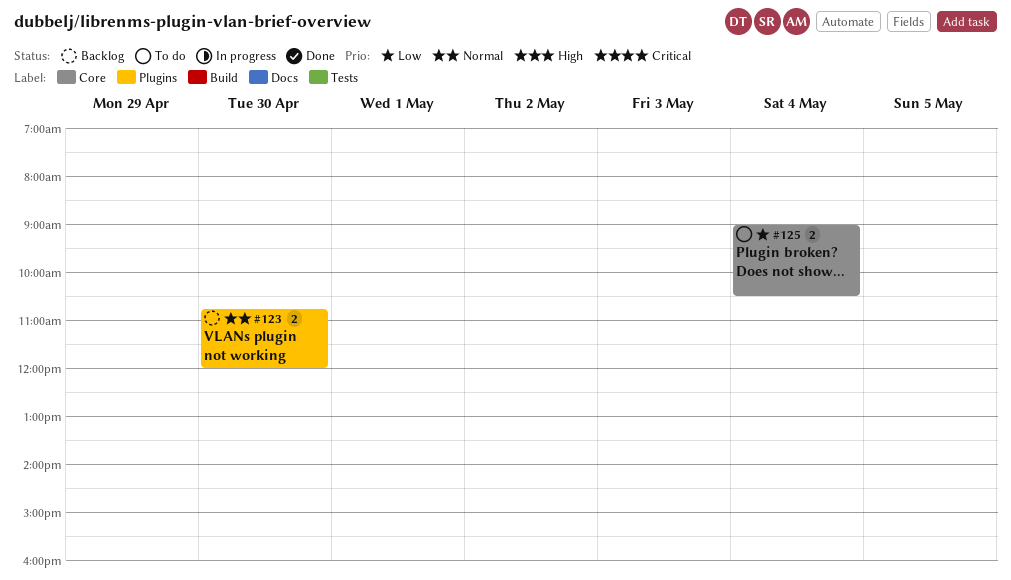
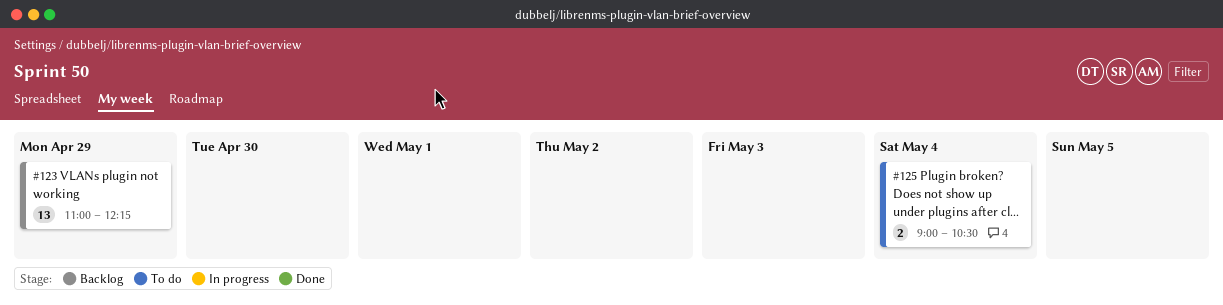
#123, estimate: 2 -> 13
#123, day: Apr 30 -> Apr 29
#123, begins: 10:45 -> 11:00
#123, ends: 12:00 -> 12:15

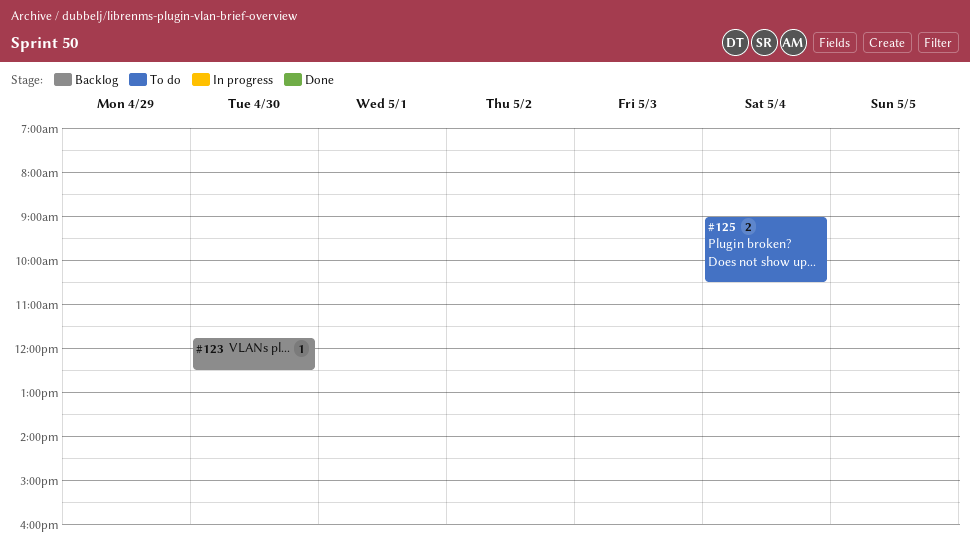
#123, estimate: 13 -> 1
#123, day: Apr 29 -> Apr 30
#123, begins: 11:00 -> 11:45
#123, ends: 12:15 -> 12:30

